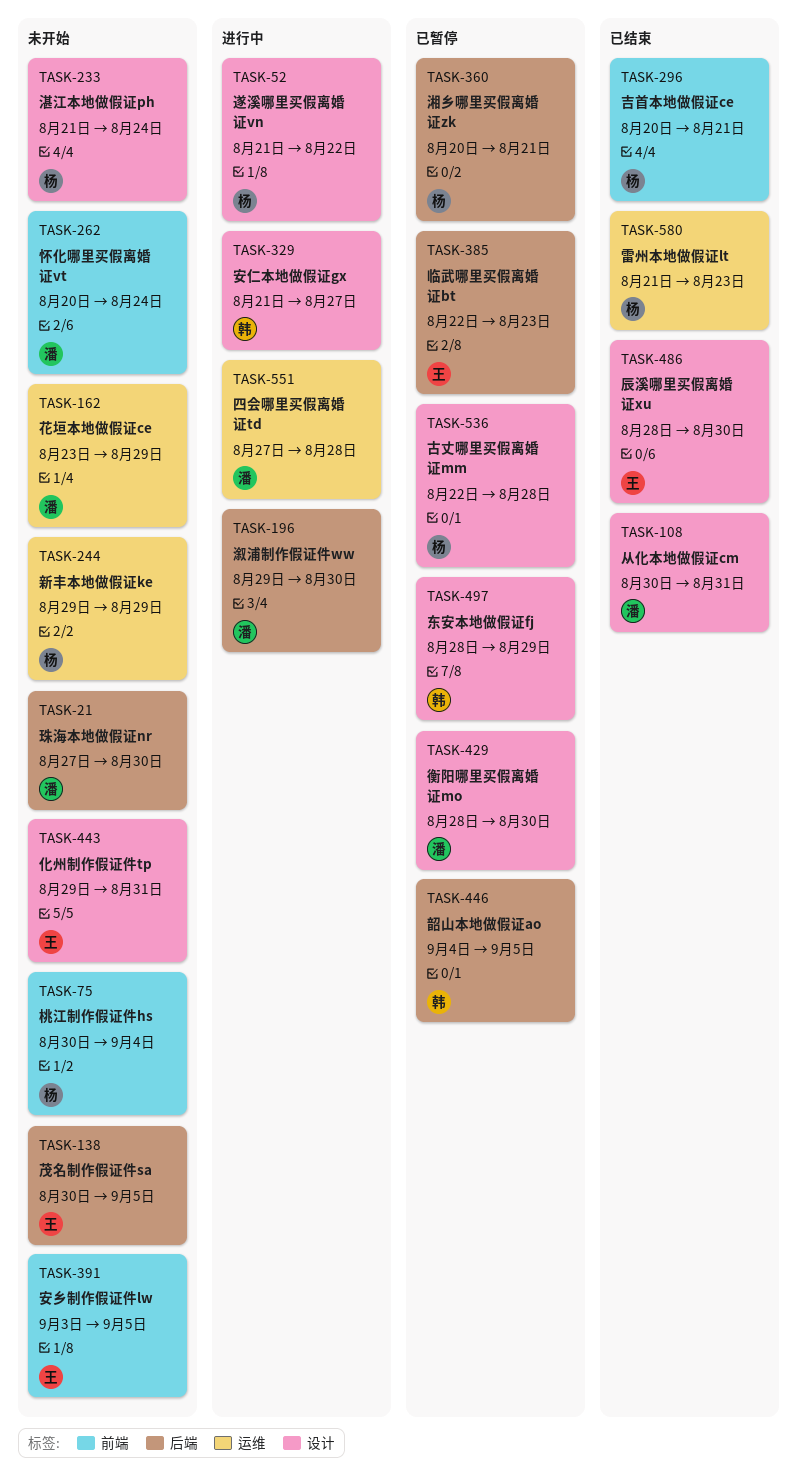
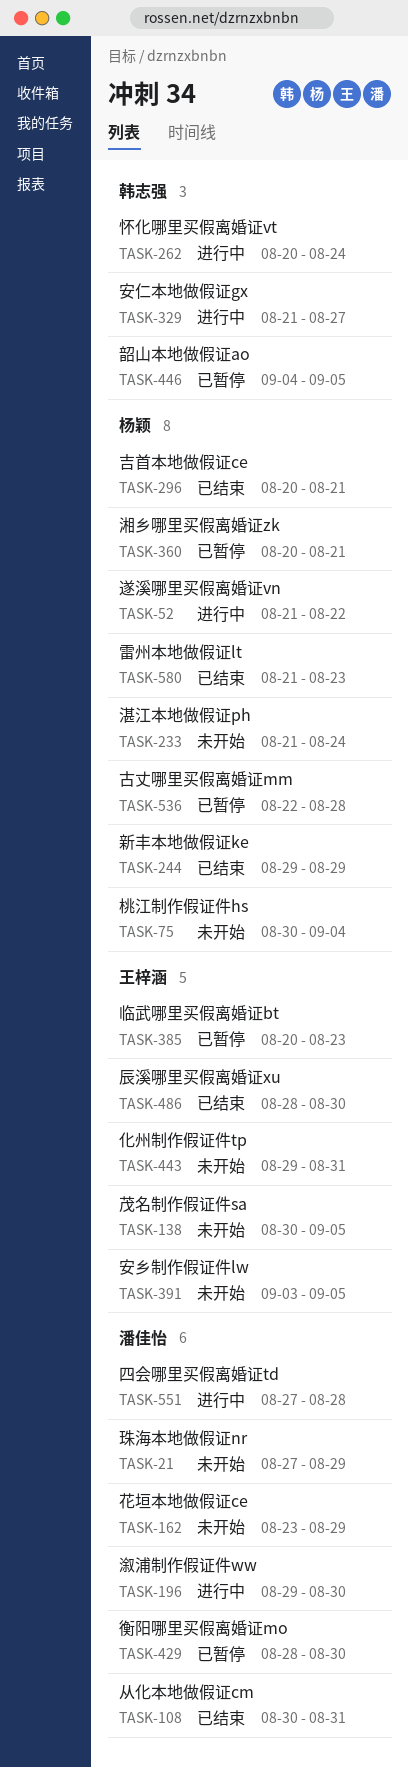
TASK-21, due: Aug 30 -> Aug 29
TASK-244, status: 未开始 -> 已结束
TASK-262, status: 未开始 -> 进行中
TASK-262, owner: 潘佳怡 -> 韩志强
TASK-385, start: Aug 22 -> Aug 20
TASK-497: present -> none

